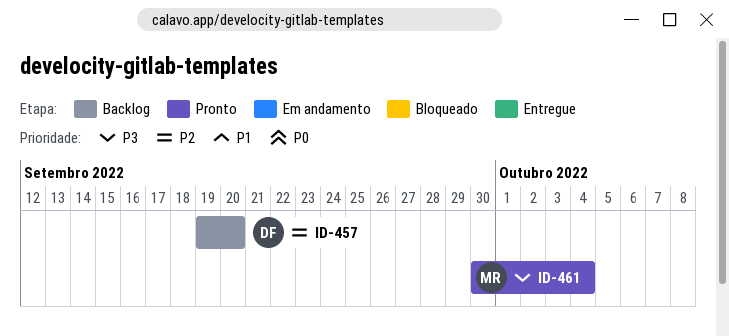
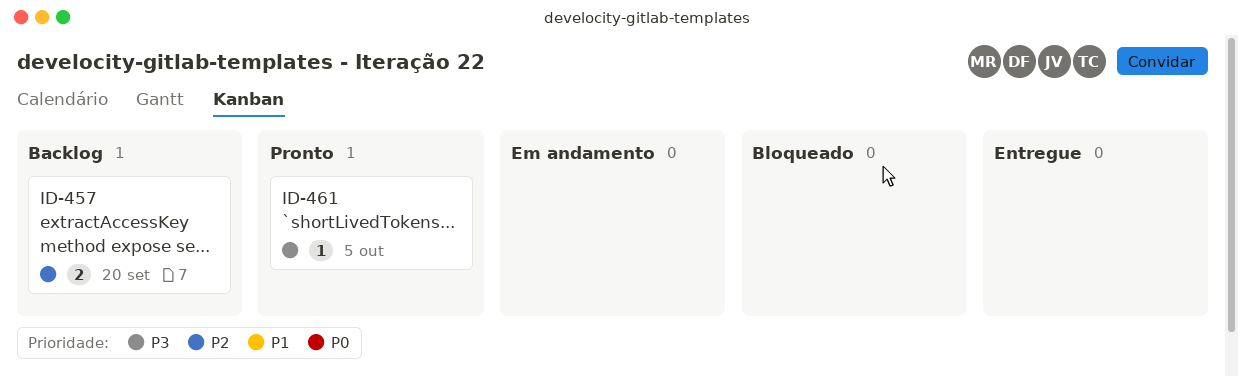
ID-461, due: Oct 4 -> Oct 5

